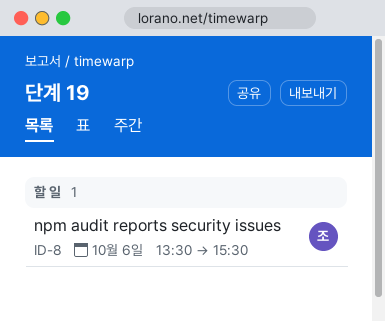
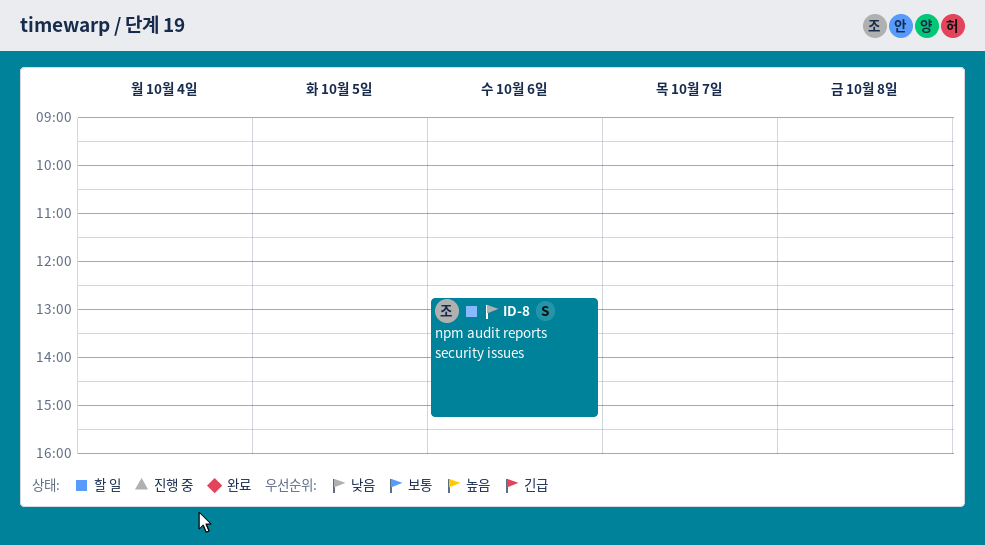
ID-8, begins: 13:30 -> 12:45
ID-8, ends: 15:30 -> 15:15

